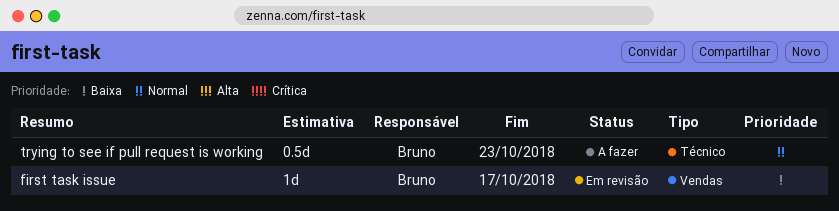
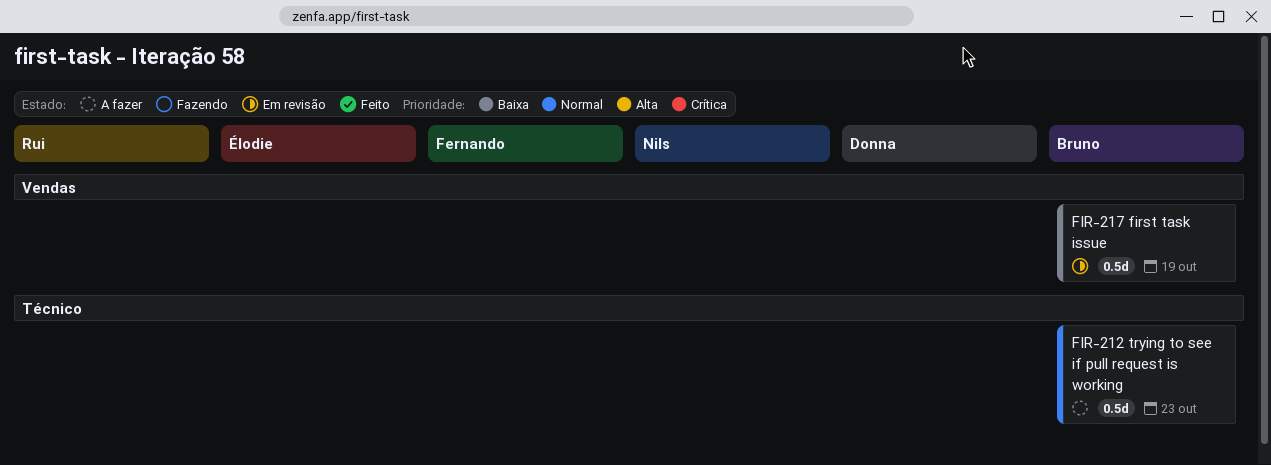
first task issue, estimate: 1d -> 0.5d
first task issue, due: Oct 17 -> Oct 19

